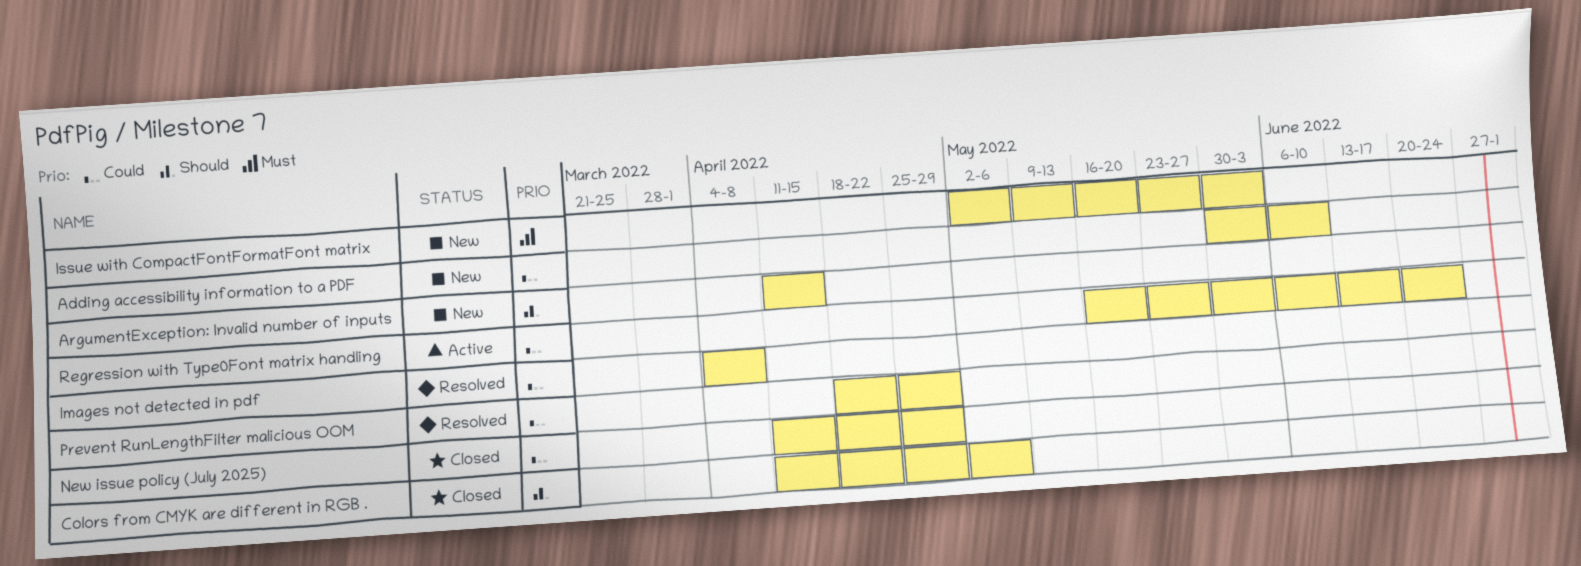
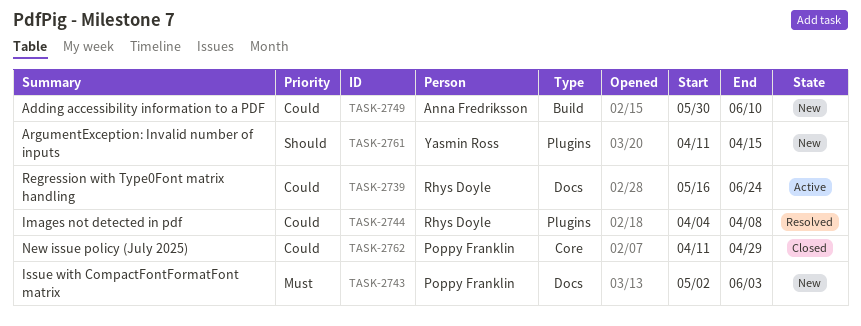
Colors from CMYK are different in RGB .: present -> none
Prevent RunLengthFilter malicious OOM: present -> none

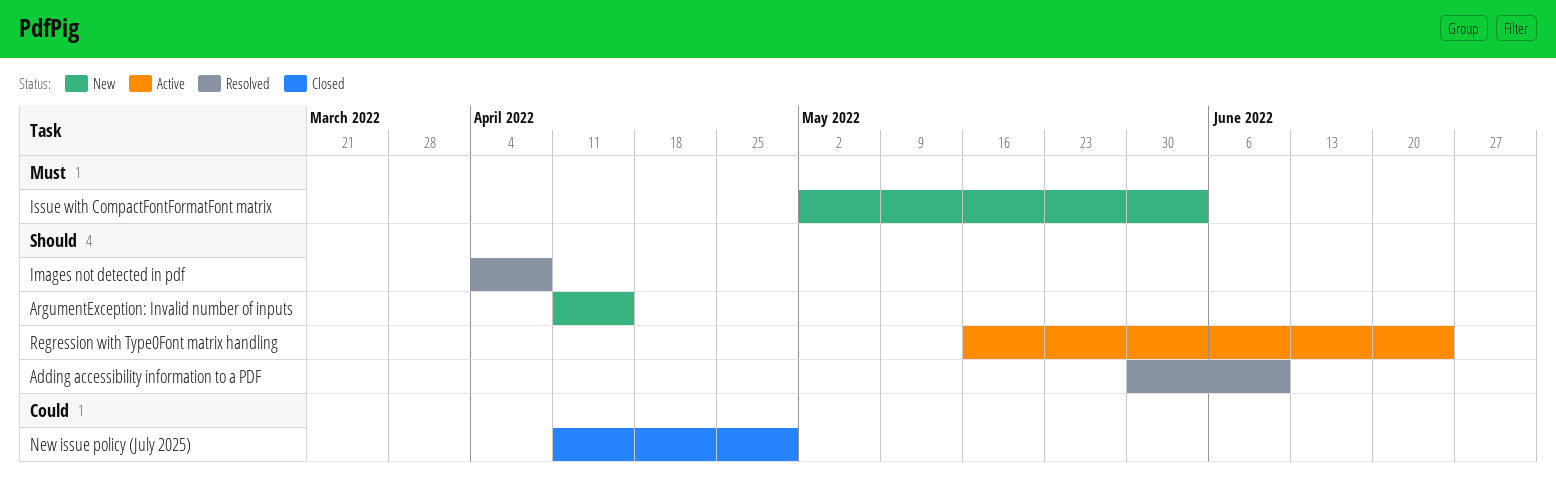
Adding accessibility information to a PDF, status: New -> Resolved
Adding accessibility information to a PDF, priority: Could -> Should
Images not detected in pdf, priority: Could -> Should
Regression with Type0Font matrix handling, priority: Could -> Should

